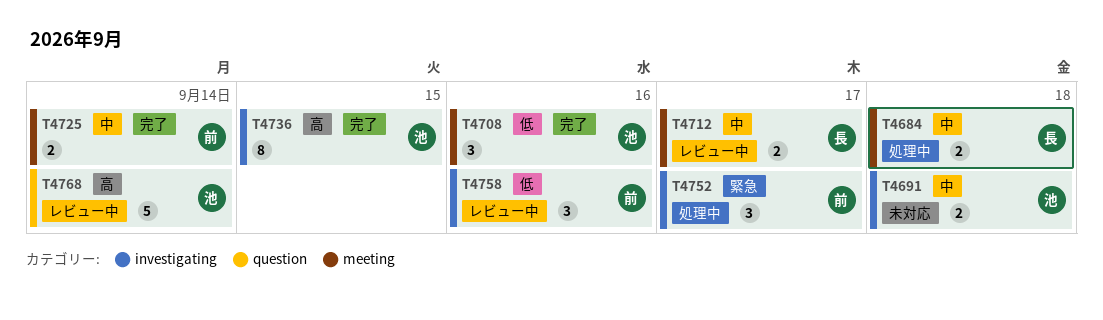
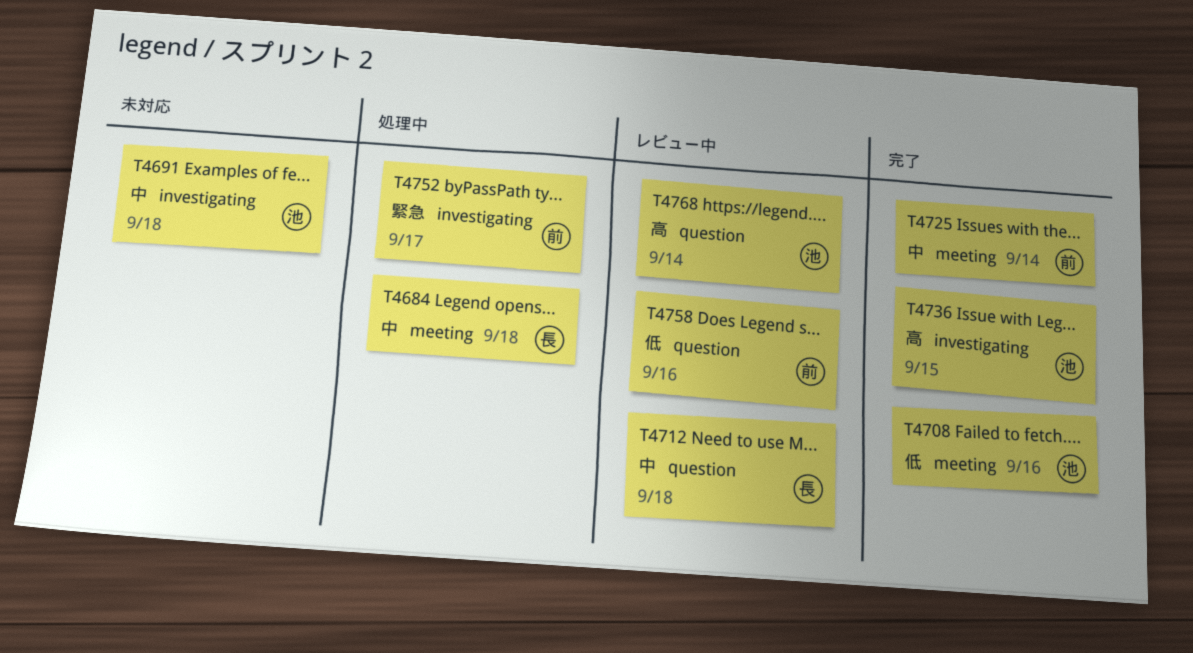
T4712, label: meeting -> question
T4712, due: Sep 17 -> Sep 18
T4758, label: investigating -> question

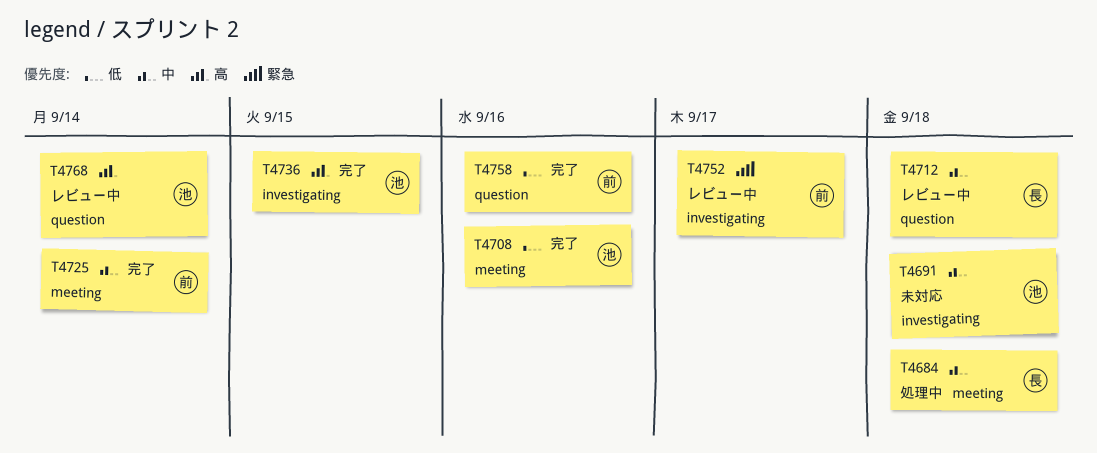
T4752, status: 処理中 -> レビュー中
T4758, status: レビュー中 -> 完了

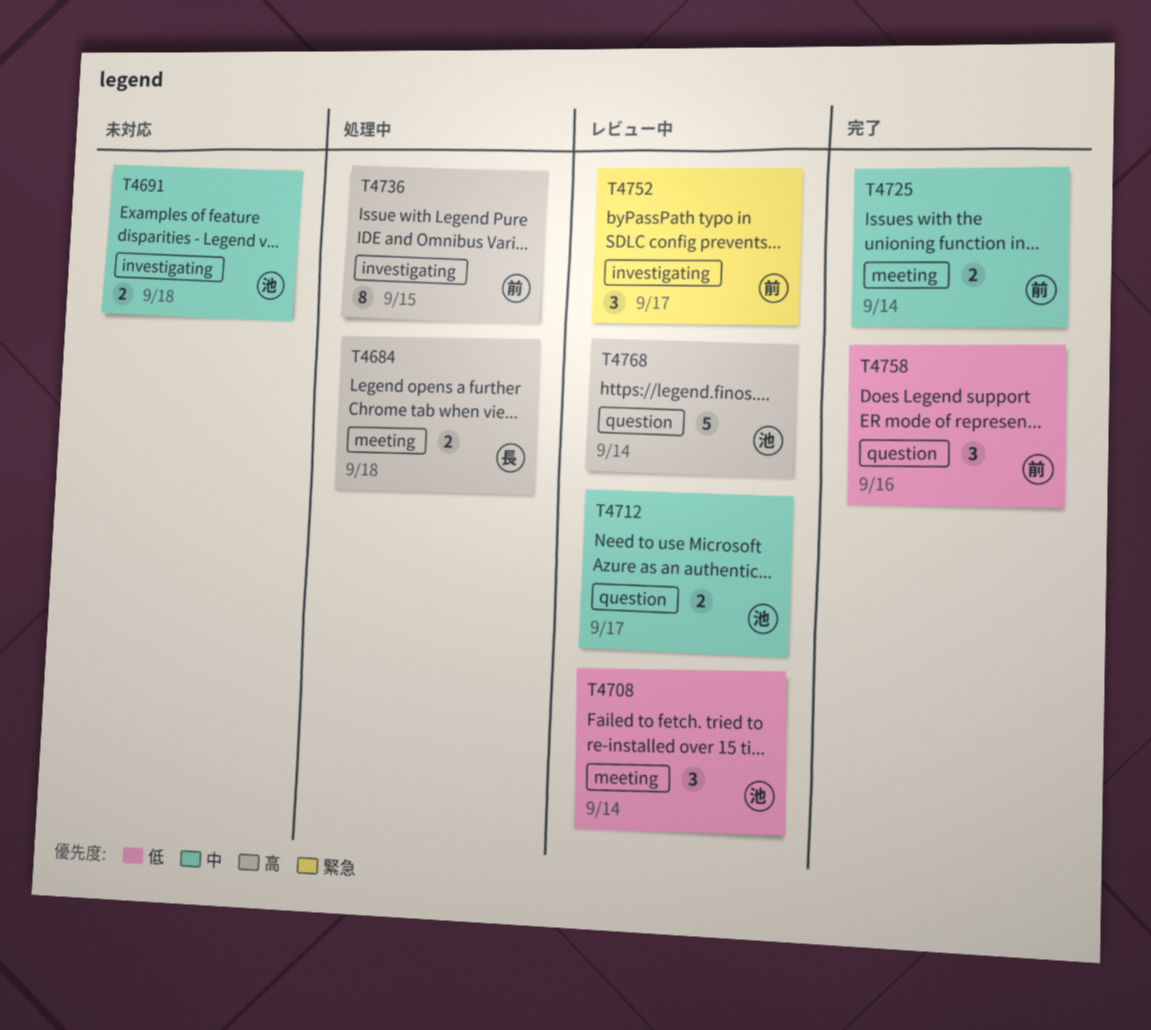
T4684, priority: 中 -> 高
T4708, status: 完了 -> レビュー中
T4708, due: Sep 16 -> Sep 14
T4712, owner: 長 -> 池
T4712, due: Sep 18 -> Sep 17
T4736, status: 完了 -> 処理中
T4736, owner: 池 -> 前

